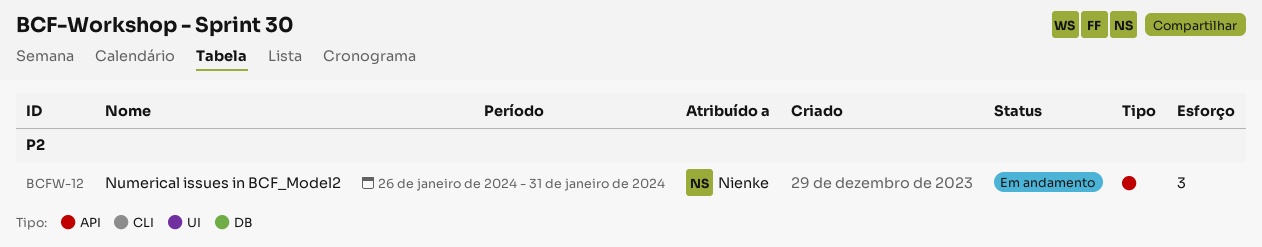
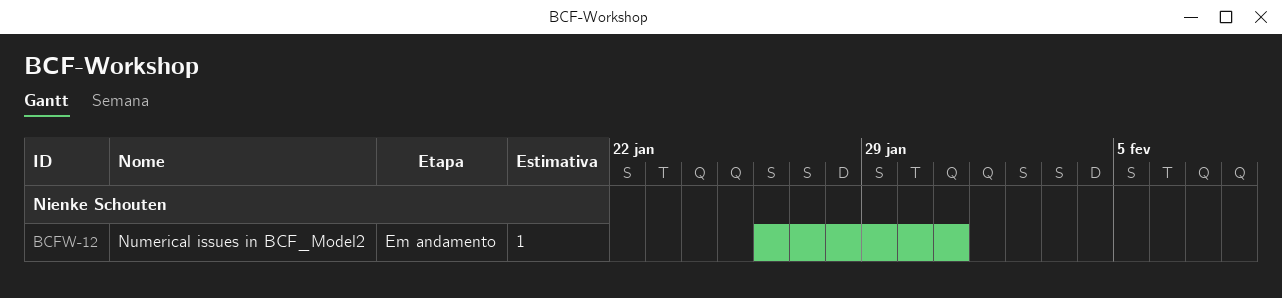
BCFW-12, estimate: 3 -> 1

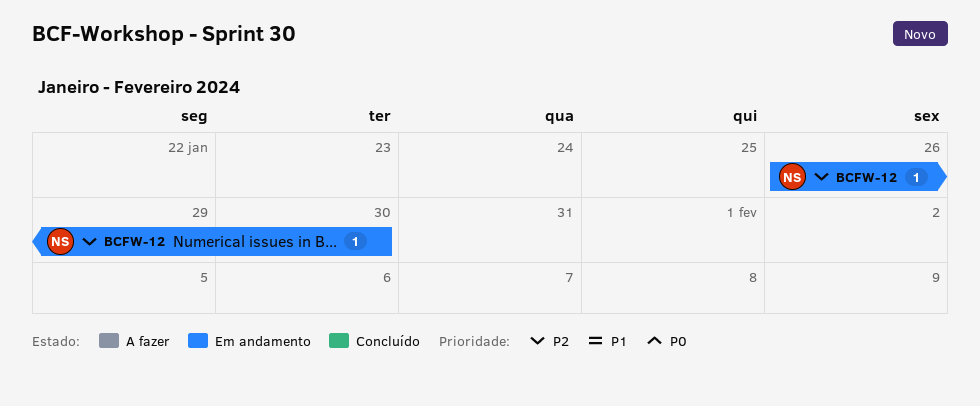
BCFW-12, due: Jan 31 -> Jan 30

